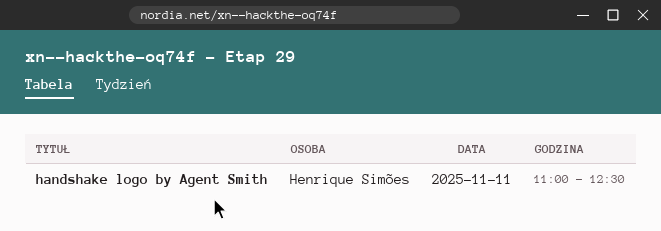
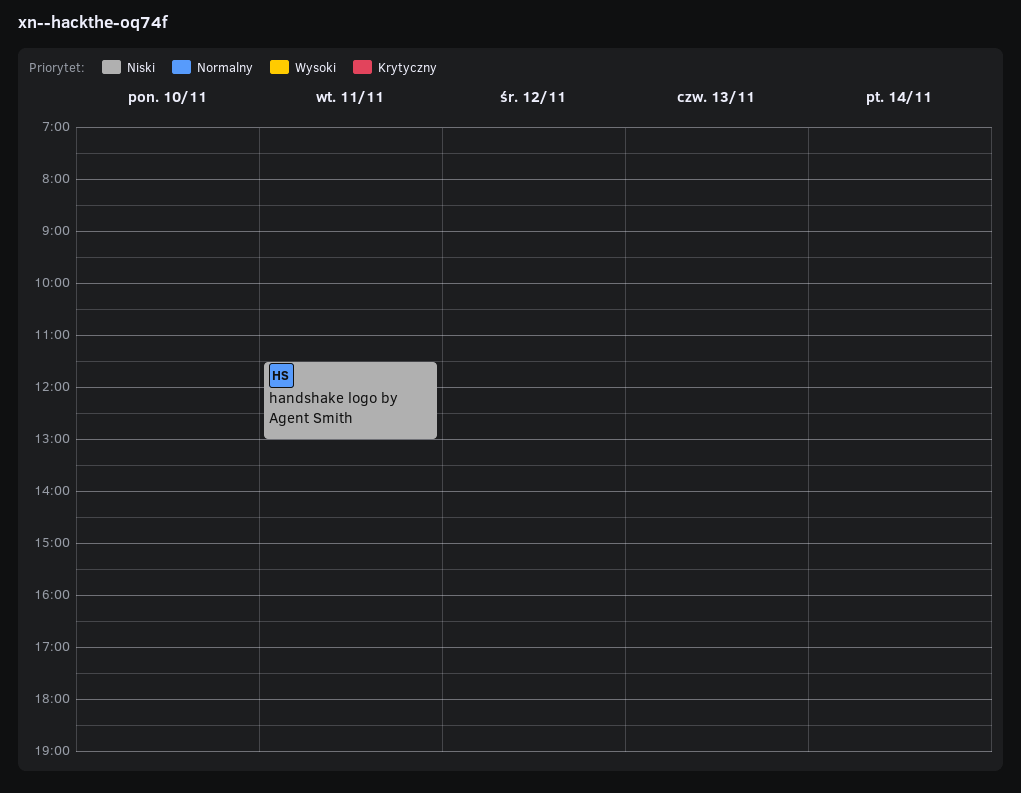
handshake logo by Agent Smith, begins: 11:00 -> 11:30
handshake logo by Agent Smith, ends: 12:30 -> 13:00

